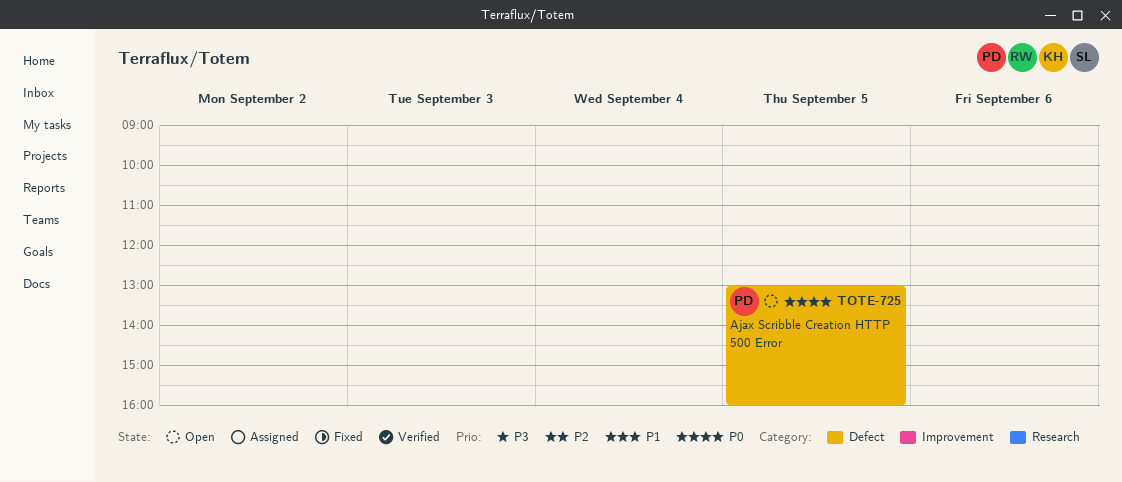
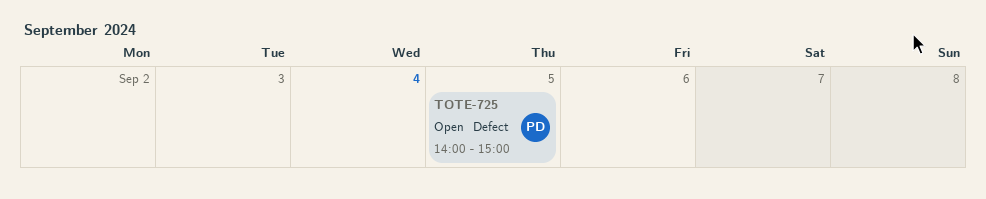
TOTE-725, begins: 13:00 -> 14:00
TOTE-725, ends: 16:00 -> 15:00

